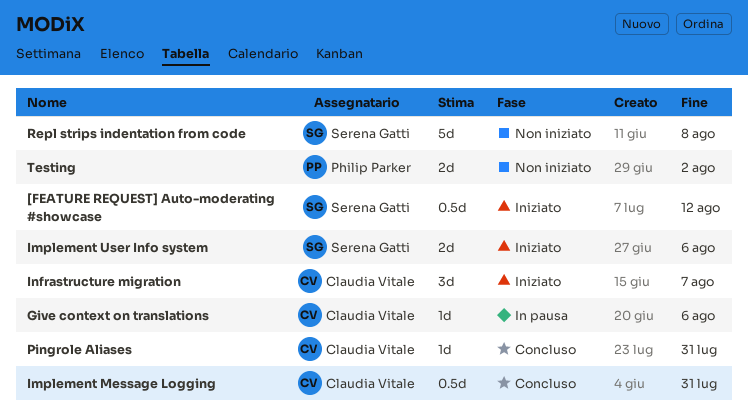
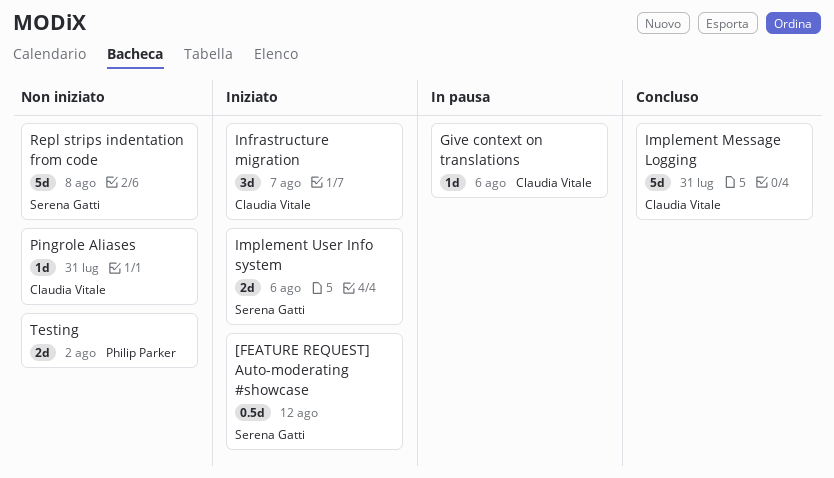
Implement Message Logging, estimate: 0.5d -> 5d
Pingrole Aliases, status: Concluso -> Non iniziato

